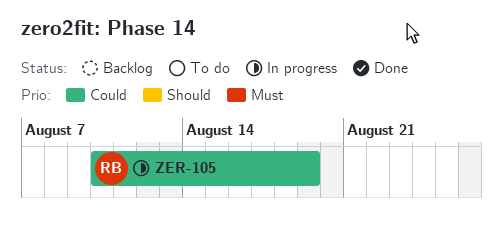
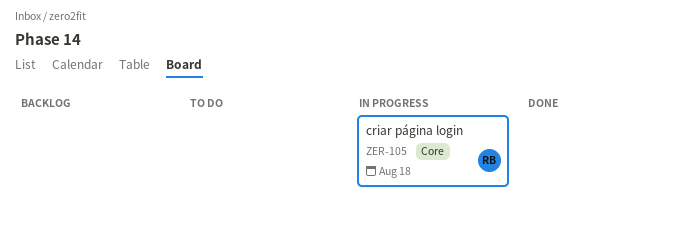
ZER-105, due: Aug 19 -> Aug 18

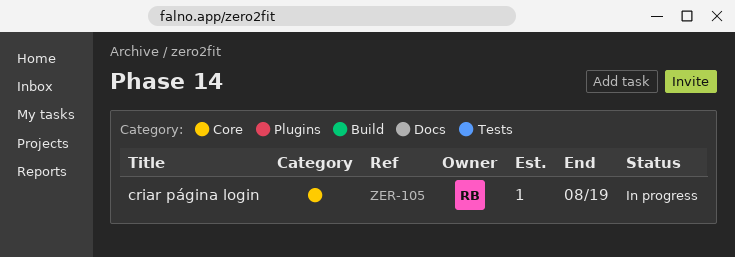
ZER-105, due: Aug 18 -> Aug 19

